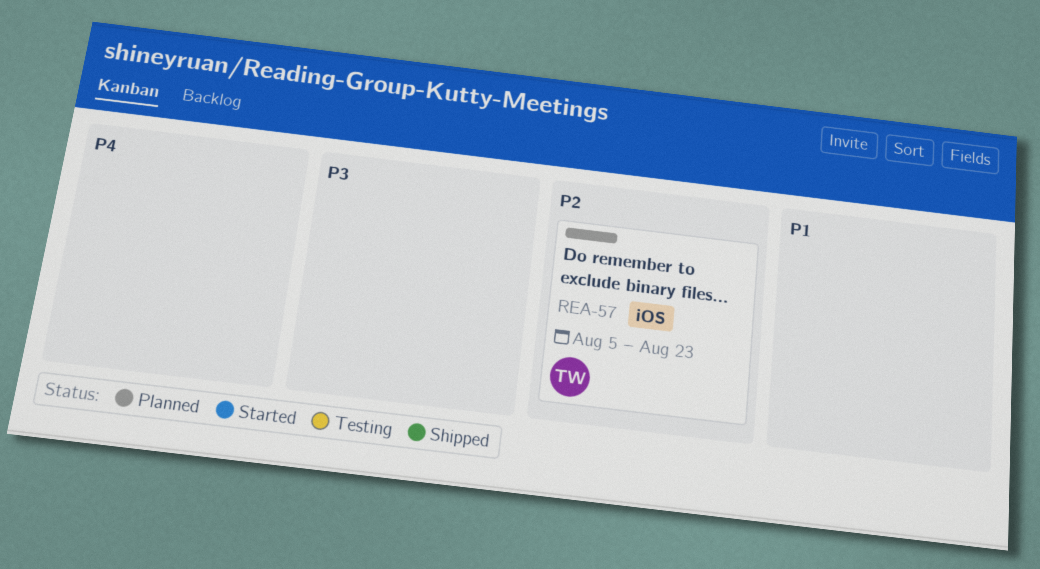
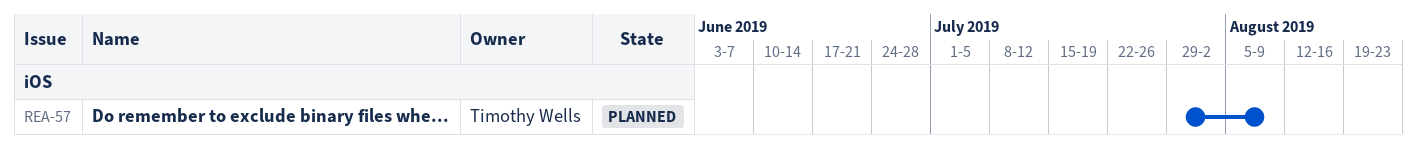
REA-57, start: Aug 5 -> Jul 29
REA-57, due: Aug 23 -> Aug 9

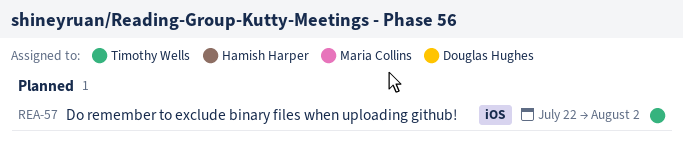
REA-57, start: Jul 29 -> Jul 22
REA-57, due: Aug 9 -> Aug 2

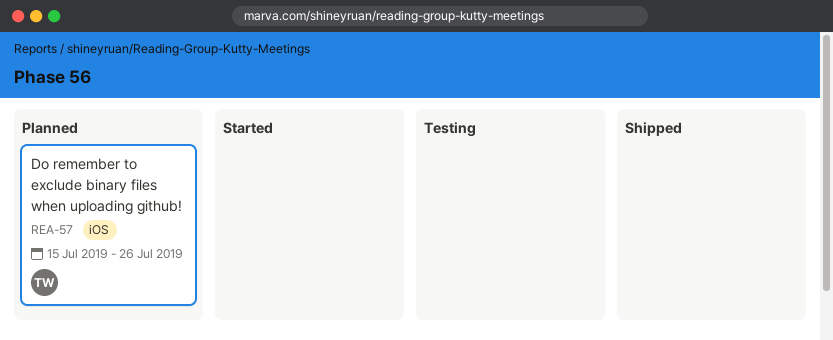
REA-57, start: Jul 22 -> Jul 15
REA-57, due: Aug 2 -> Jul 26

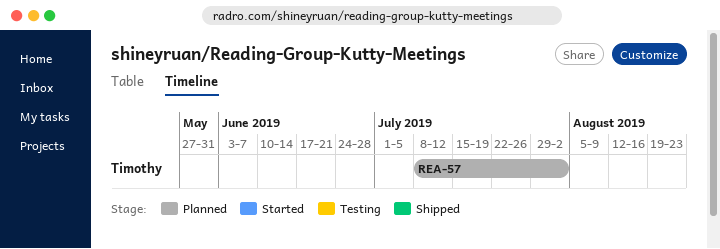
REA-57, start: Jul 15 -> Jul 8
REA-57, due: Jul 26 -> Aug 2

